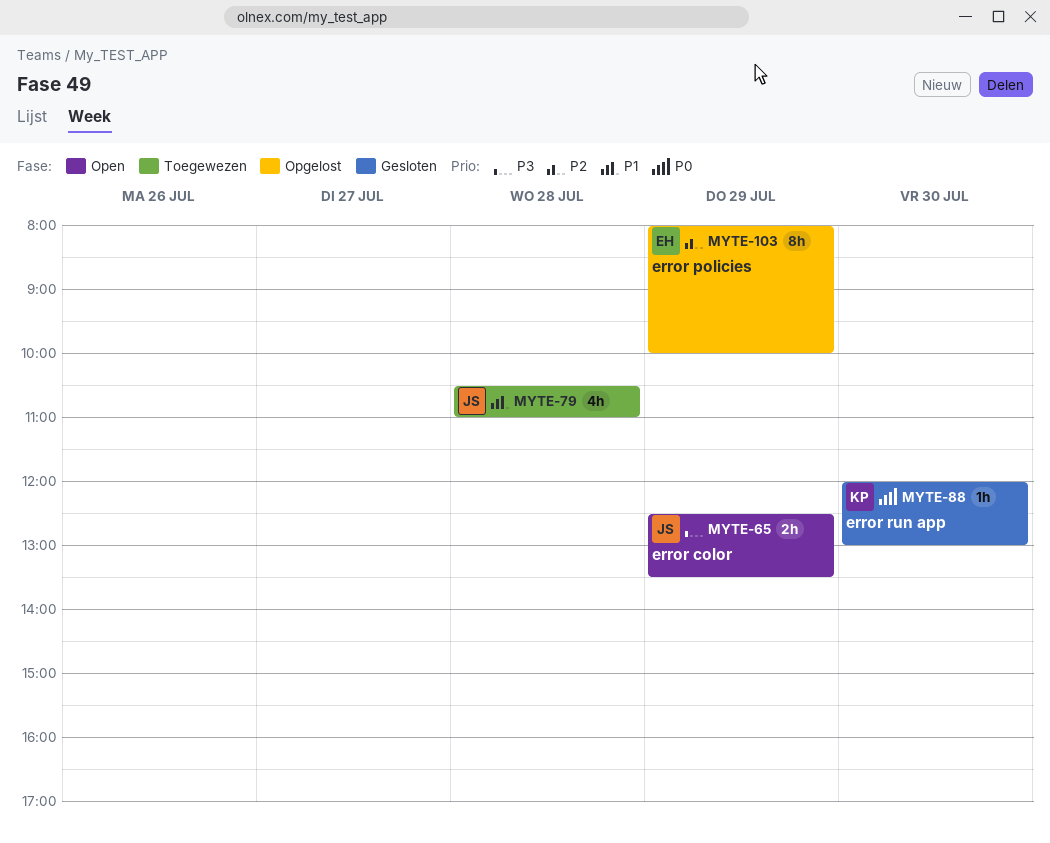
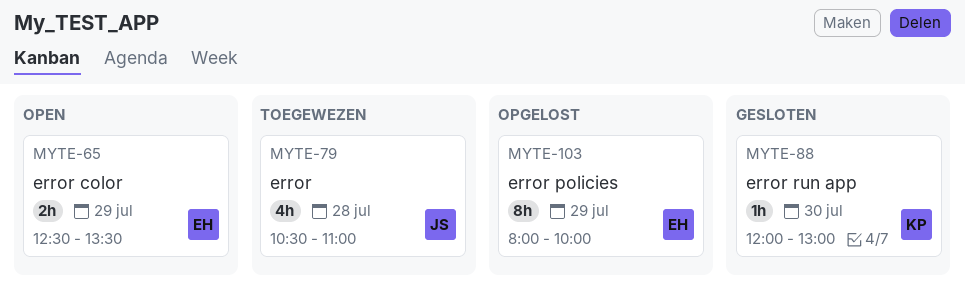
MYTE-65, owner: JS -> EH

